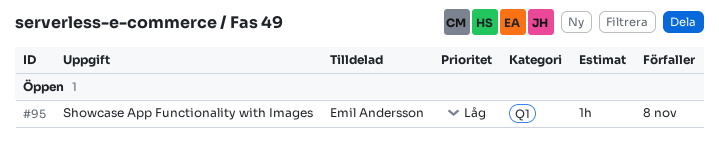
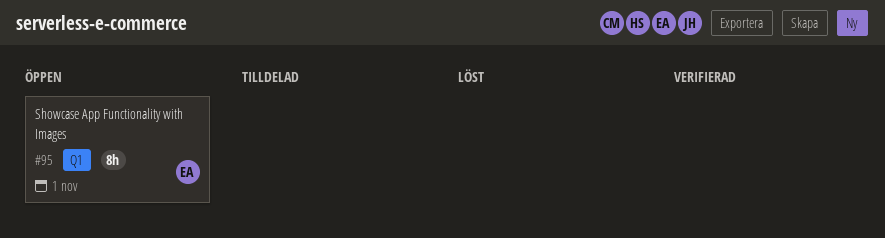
#95, estimate: 1h -> 8h
#95, due: Nov 8 -> Nov 1

